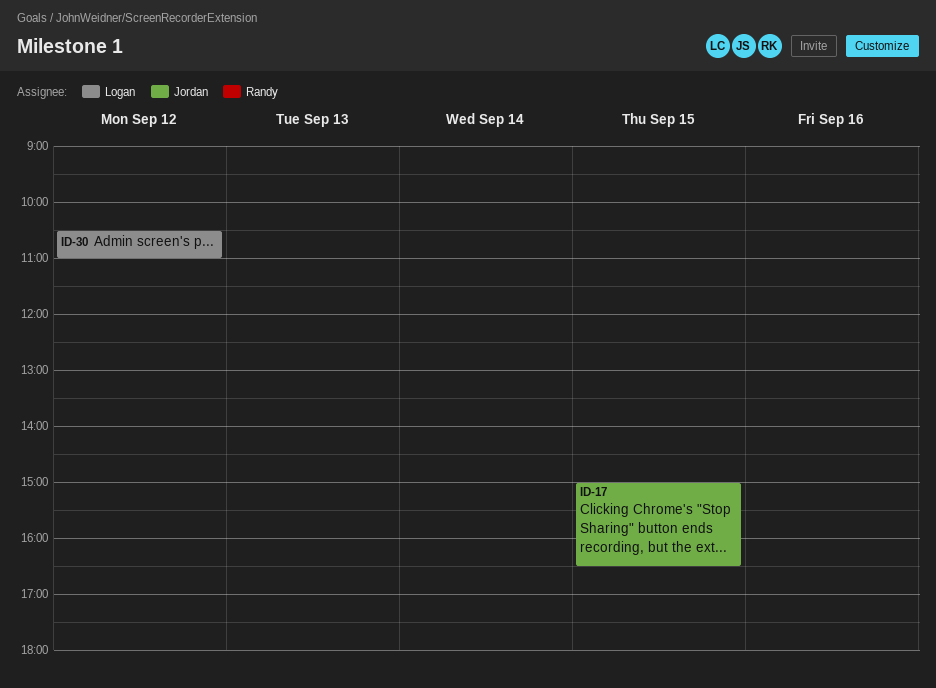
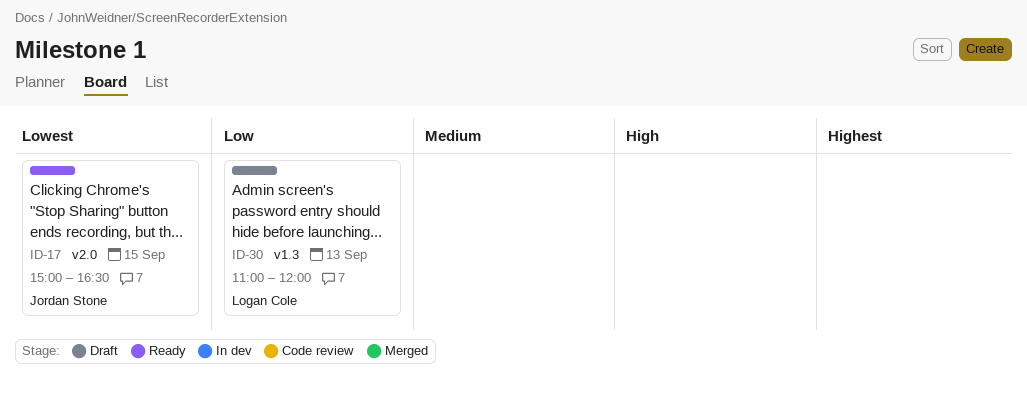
ID-30, day: Sep 12 -> Sep 13
ID-30, begins: 10:30 -> 11:00
ID-30, ends: 11:00 -> 12:00

